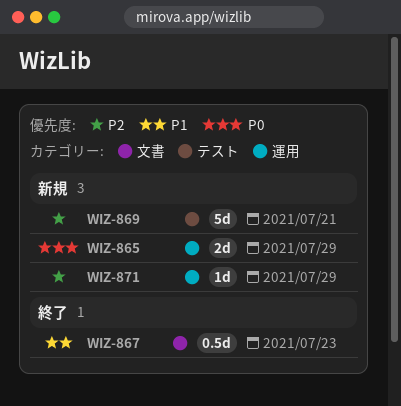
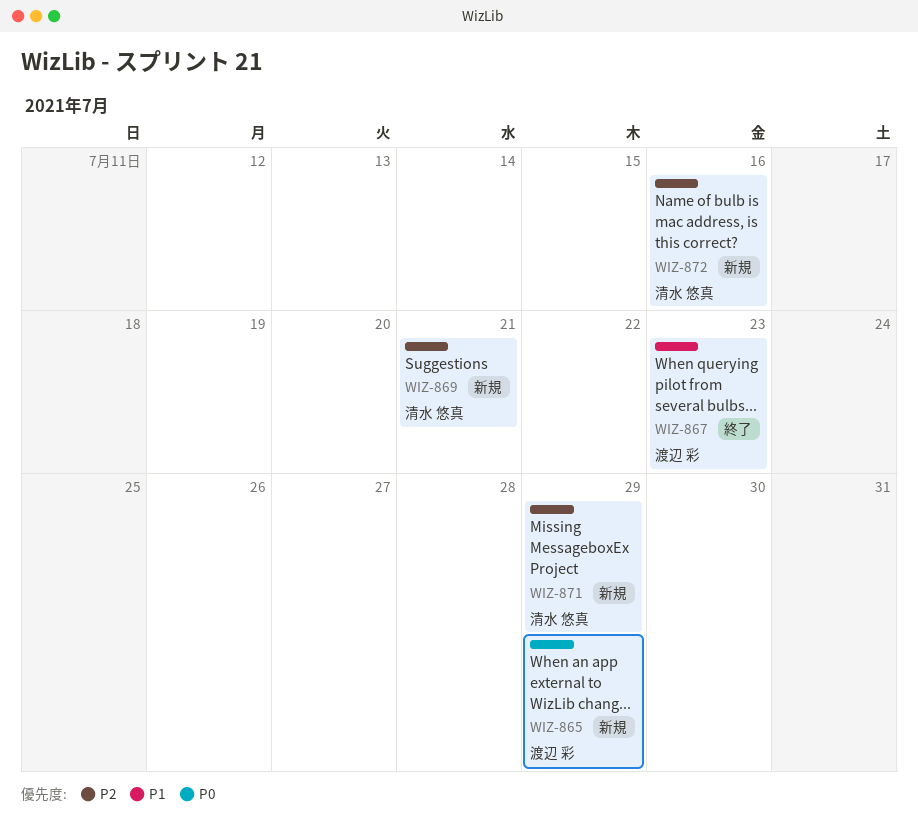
WIZ-872: none -> present

